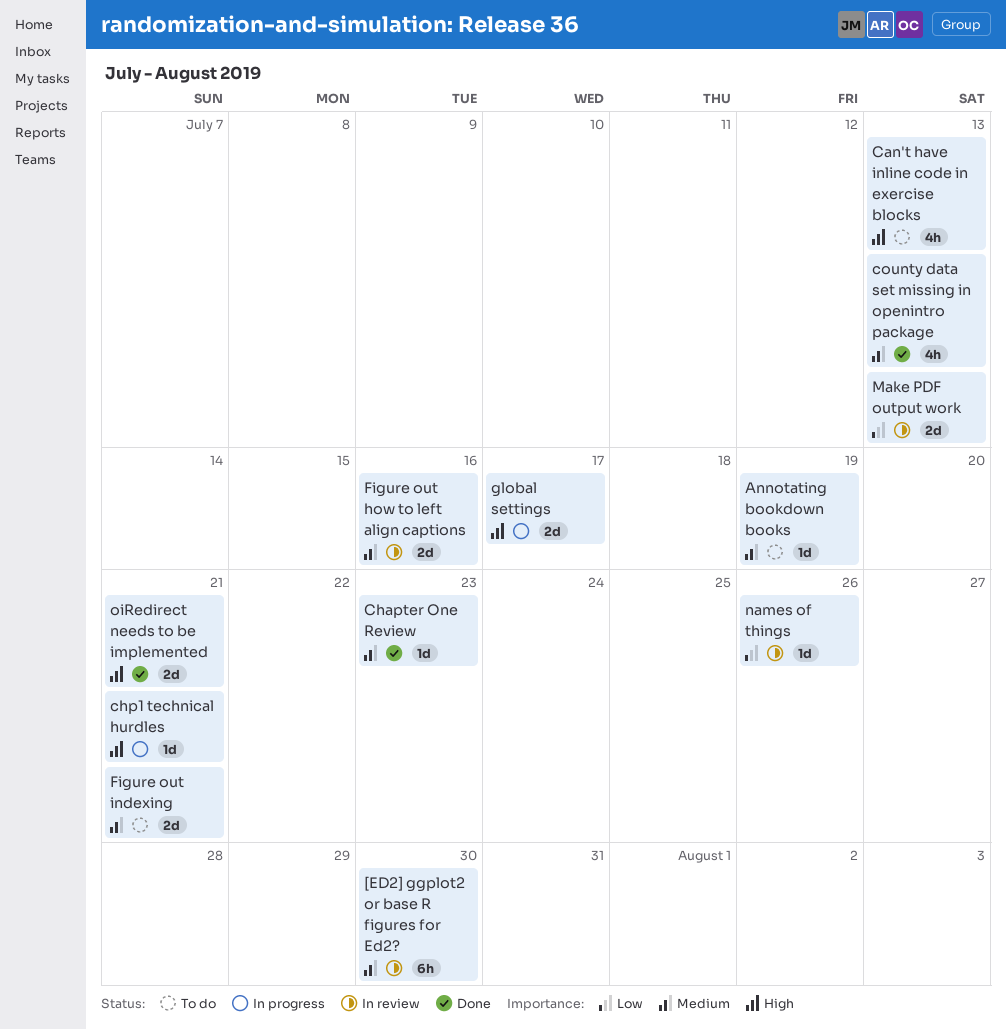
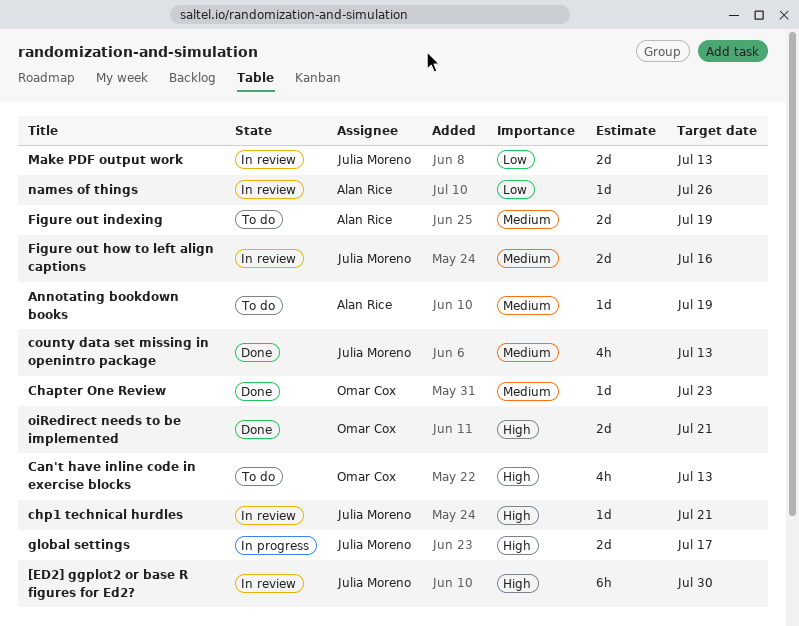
[ED2] ggplot2 or base R figures for Ed2?, priority: Medium -> High
chp1 technical hurdles, status: In progress -> In review
Figure out indexing, due: Jul 21 -> Jul 19

